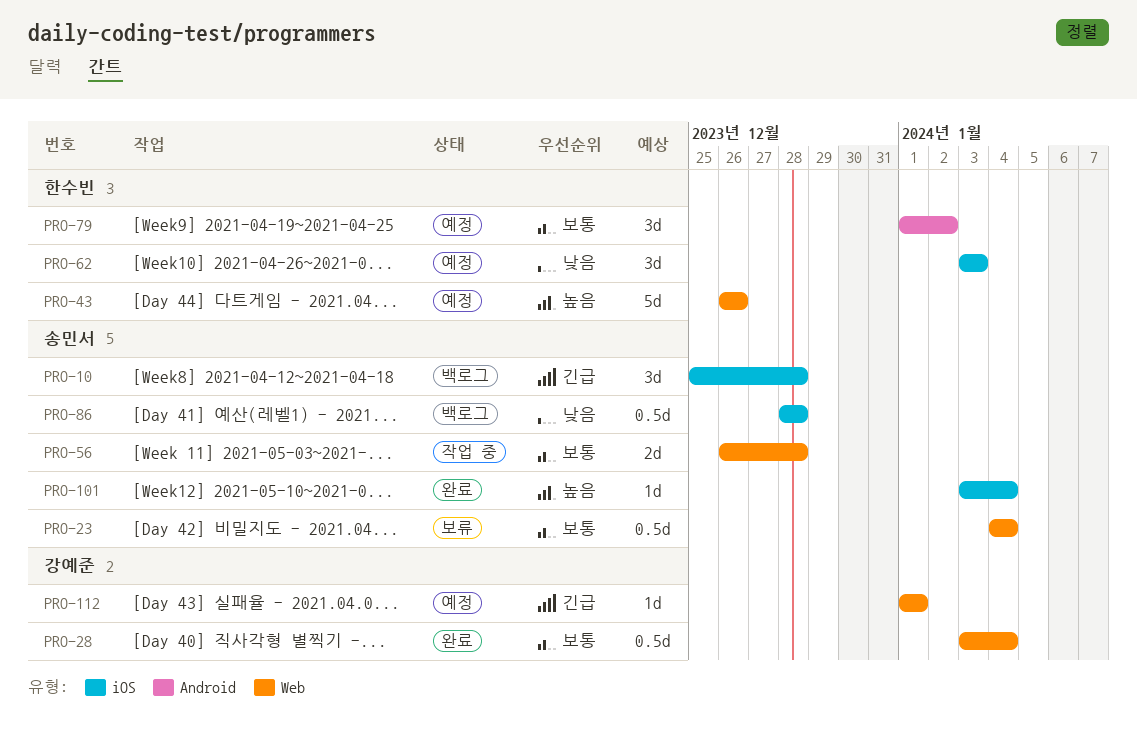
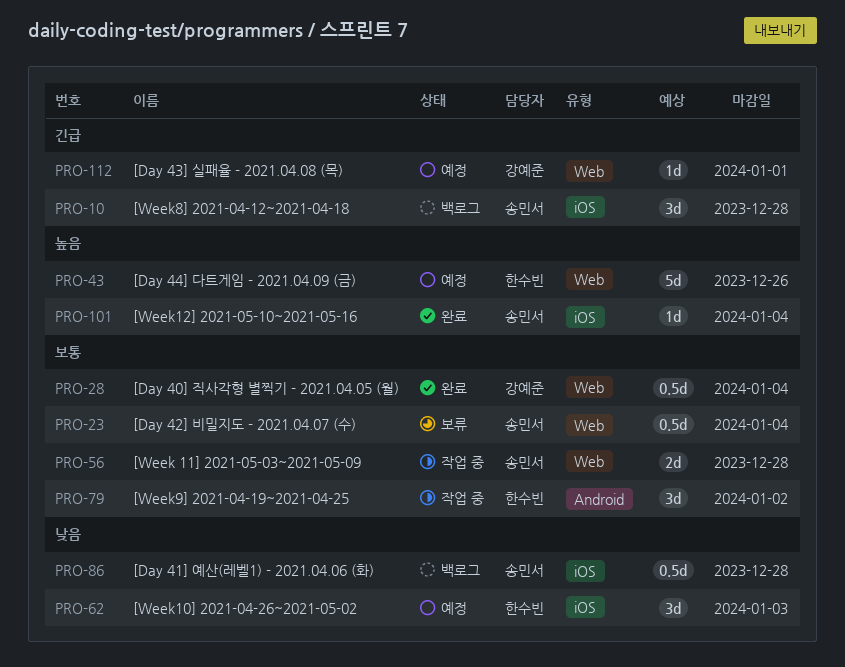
PRO-79, status: 예정 -> 작업 중

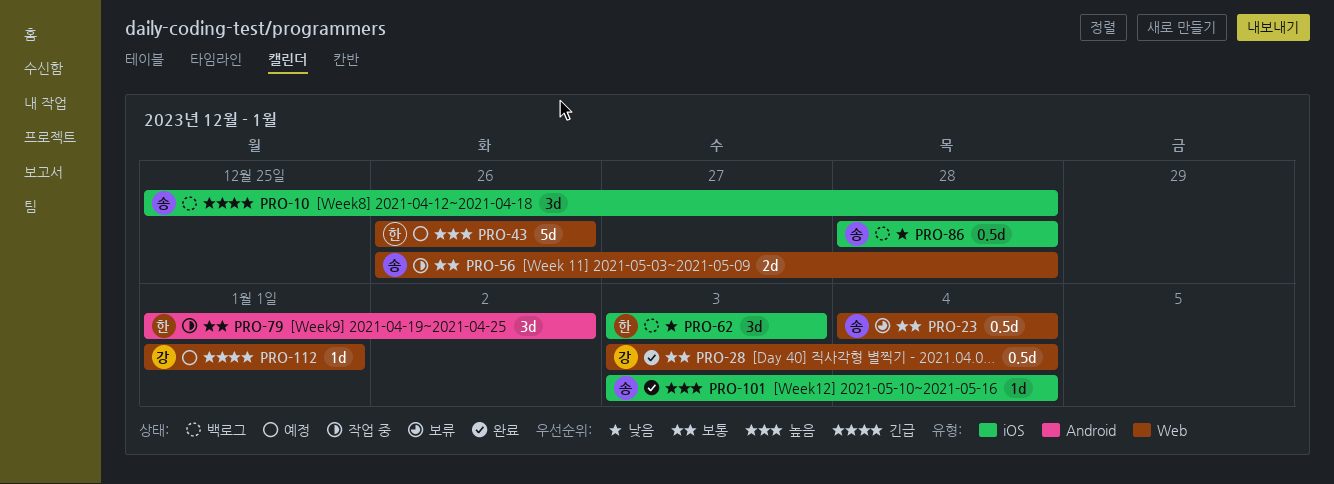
PRO-62, status: 예정 -> 백로그

